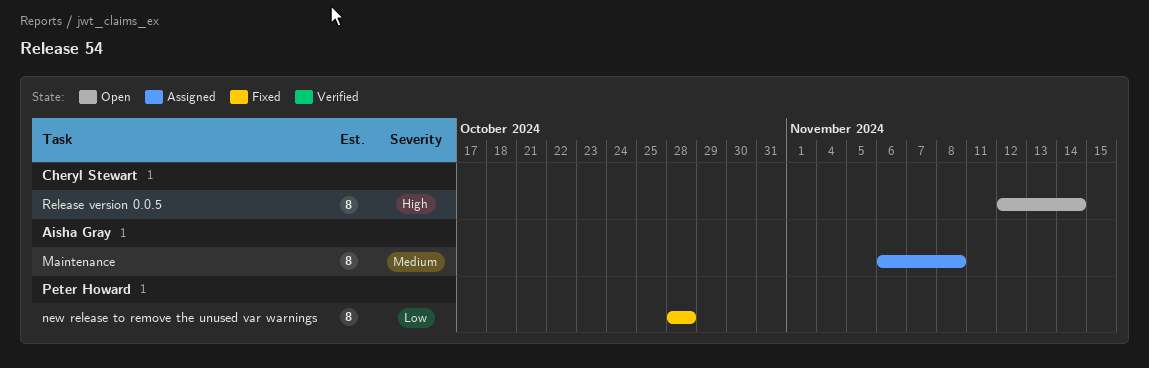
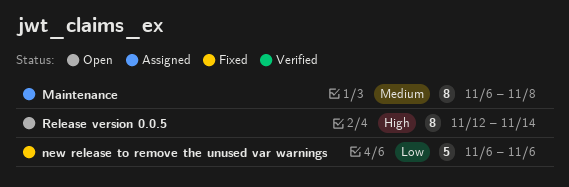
new release to remove the unused var warnings, estimate: 8 -> 5
new release to remove the unused var warnings, start: Oct 28 -> Nov 6
new release to remove the unused var warnings, due: Oct 28 -> Nov 6

